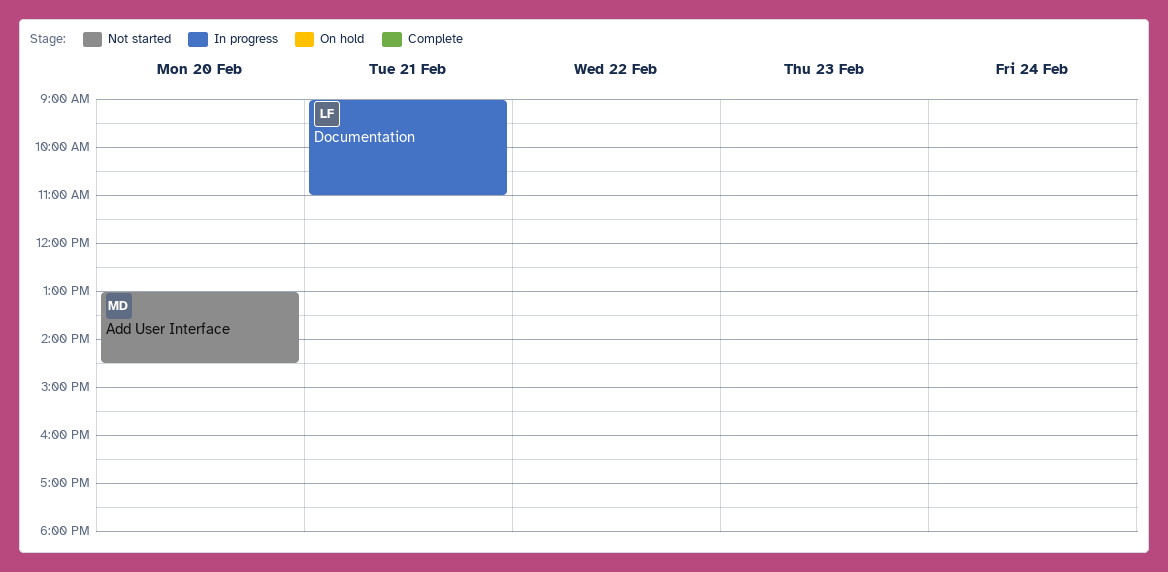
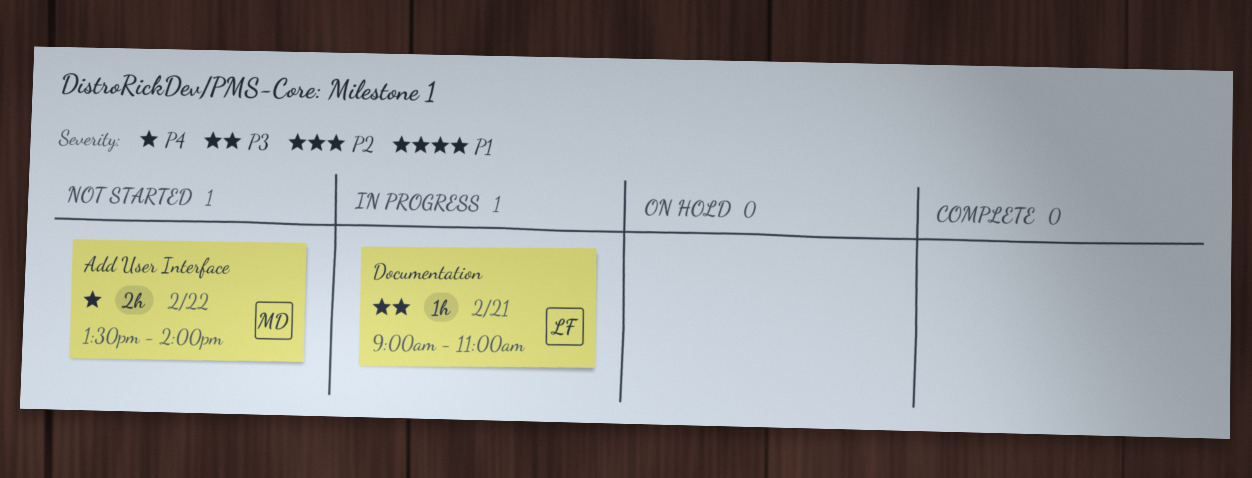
Add User Interface, day: Feb 20 -> Feb 22
Add User Interface, begins: 13:00 -> 13:30
Add User Interface, ends: 14:30 -> 14:00

